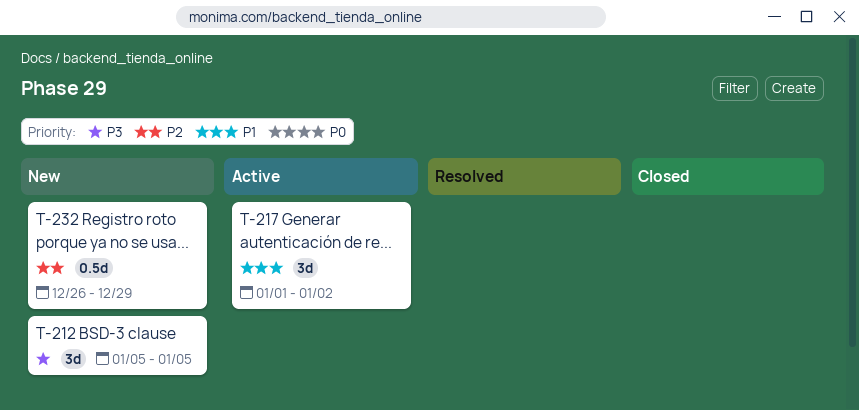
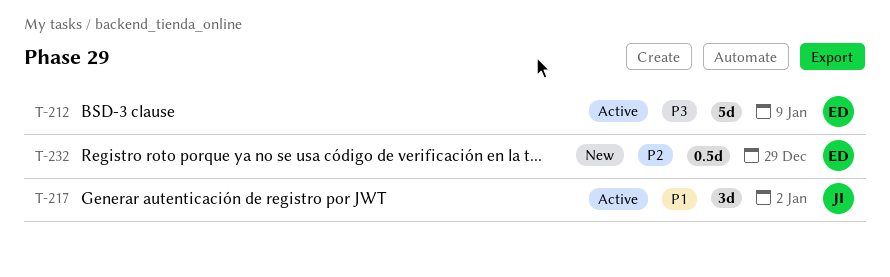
T-212, status: New -> Active
T-212, estimate: 3d -> 5d
T-212, due: Jan 5 -> Jan 9

